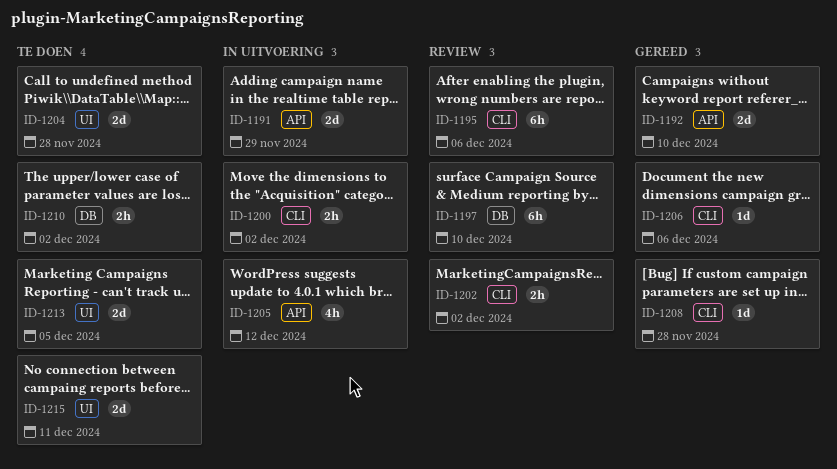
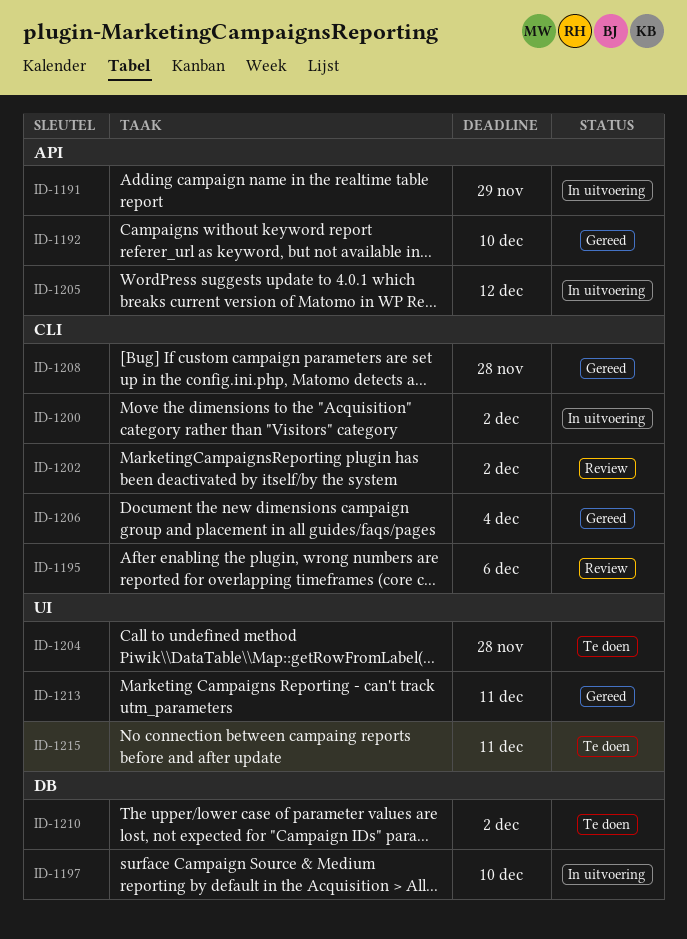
ID-1197, status: Review -> In uitvoering
ID-1206, due: Dec 6 -> Dec 4
ID-1213, status: Te doen -> Gereed
ID-1213, due: Dec 5 -> Dec 11

